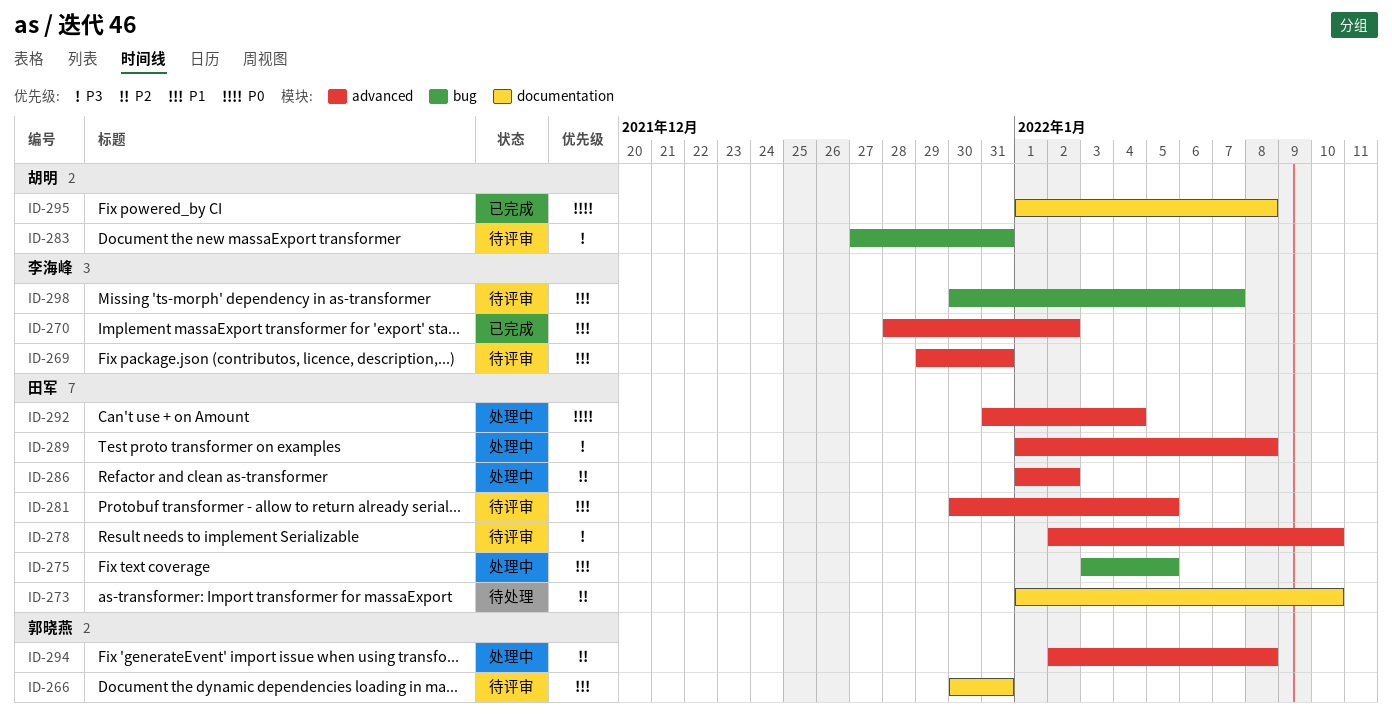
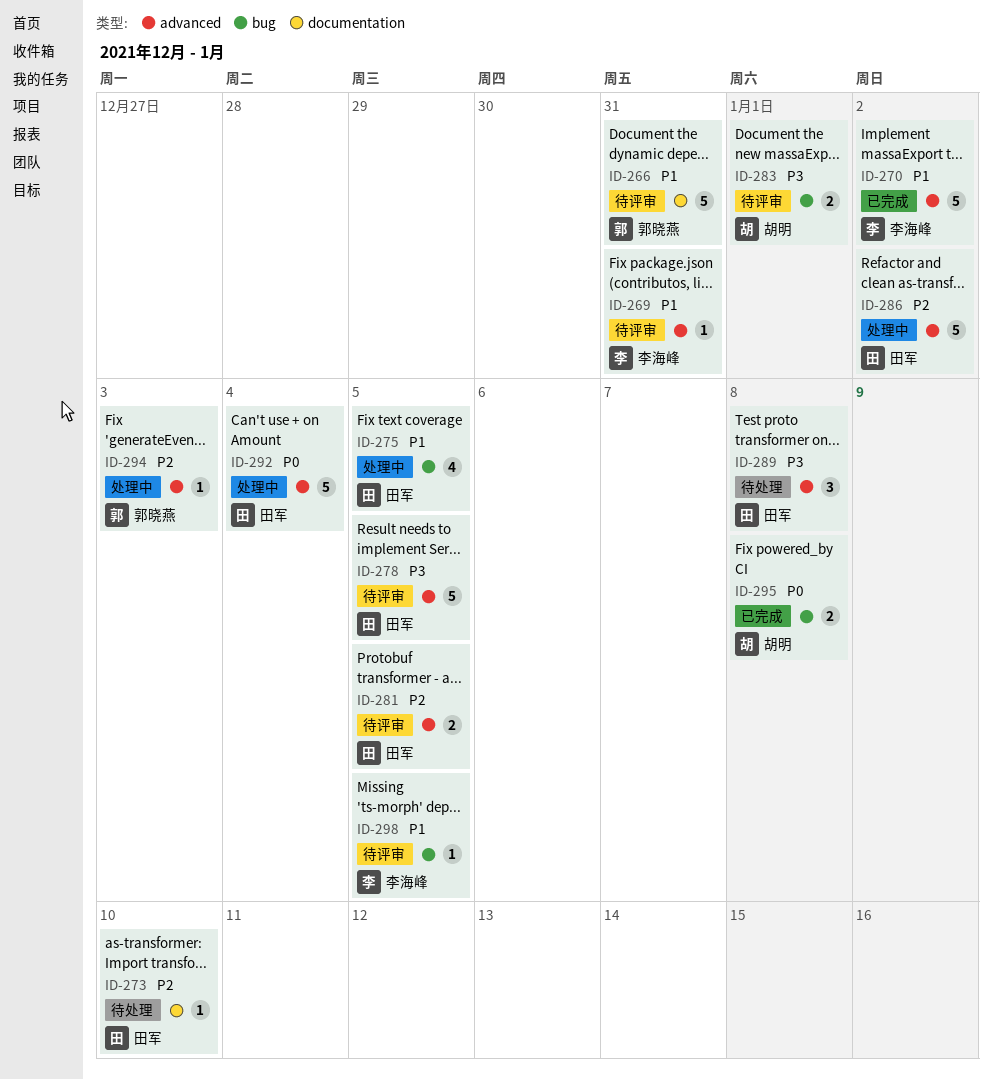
ID-278, due: Jan 10 -> Jan 5
ID-281, priority: P1 -> P2
ID-283, due: Dec 31 -> Jan 1
ID-289, status: 处理中 -> 待处理
ID-294, due: Jan 8 -> Jan 3
ID-295, label: documentation -> bug
ID-298, due: Jan 7 -> Jan 5

